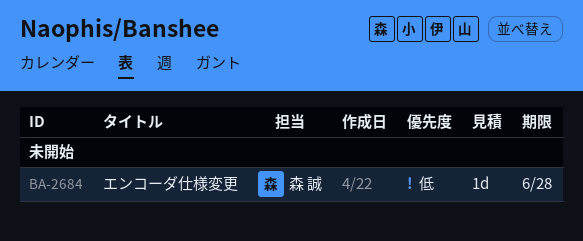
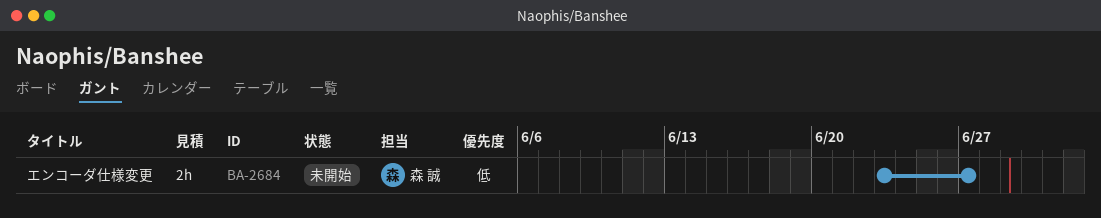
BA-2684, estimate: 1d -> 2h
BA-2684, due: Jun 28 -> Jun 27

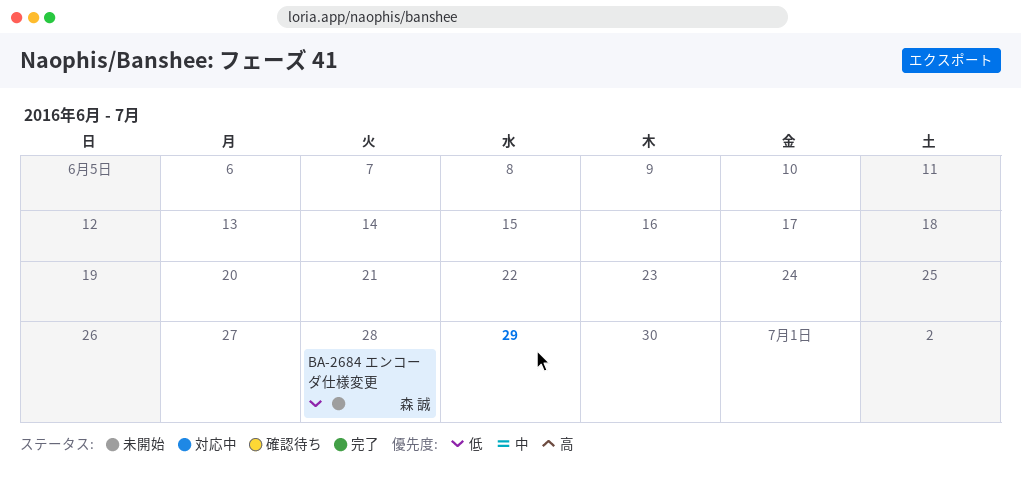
BA-2684, due: Jun 27 -> Jun 28

